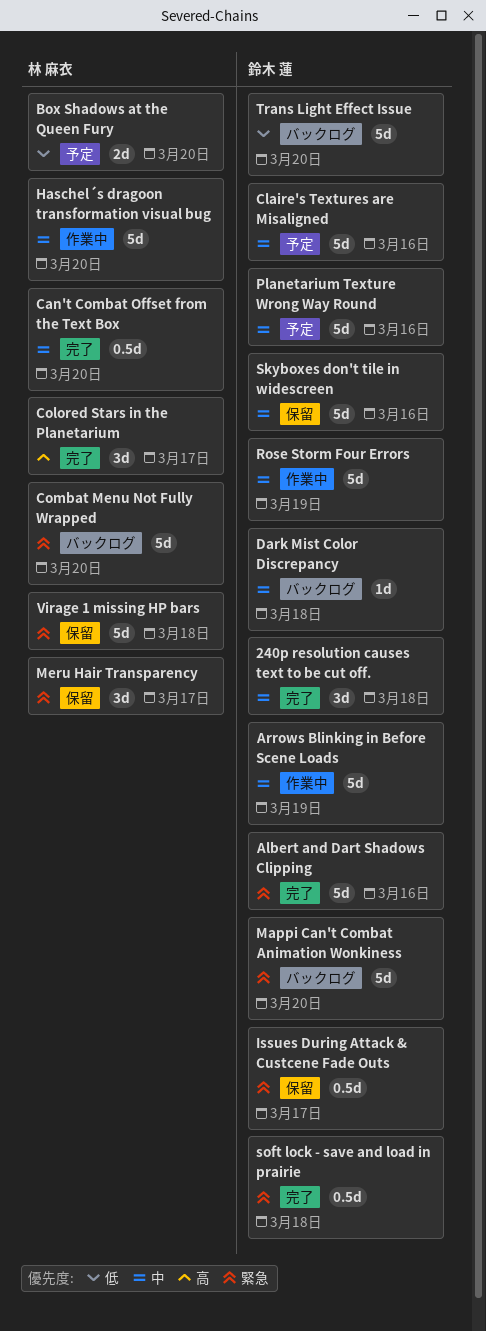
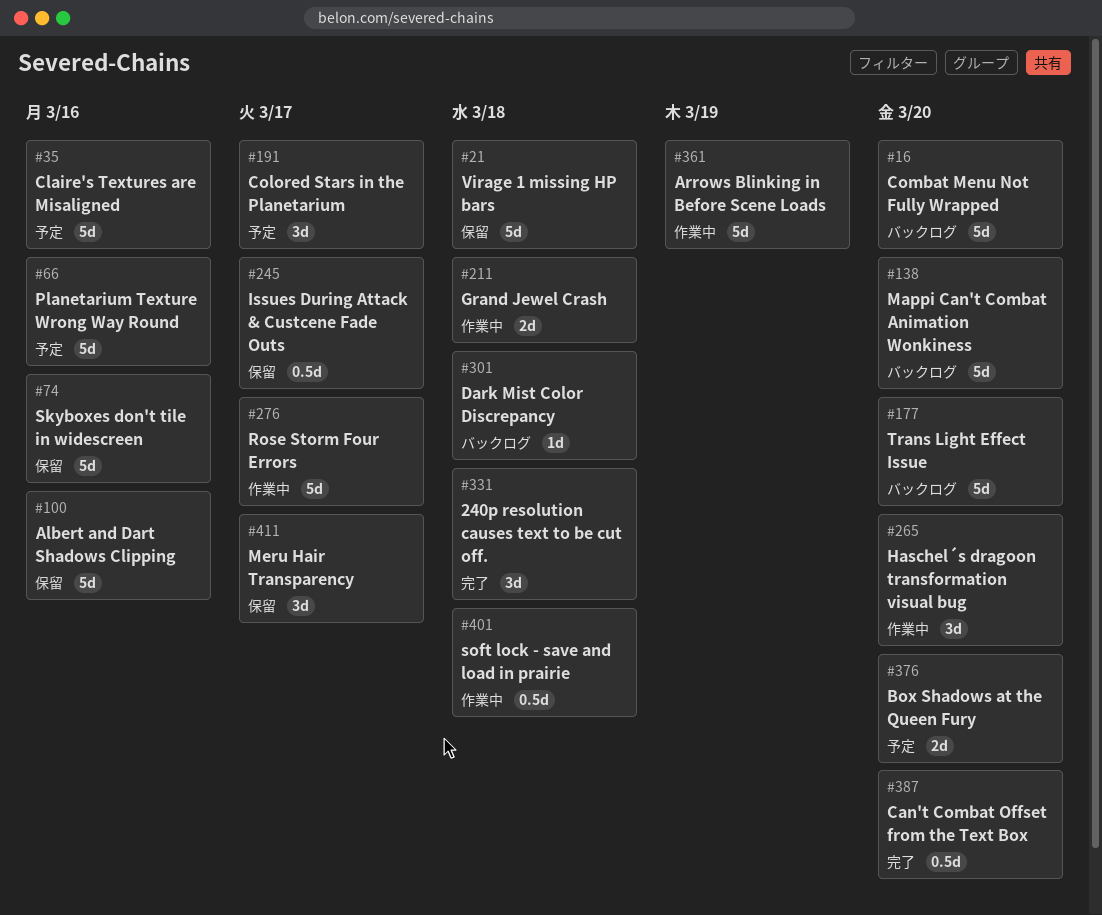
Albert and Dart Shadows Clipping, status: 完了 -> 保留
Colored Stars in the Planetarium, status: 完了 -> 予定
Grand Jewel Crash: none -> present
Haschel´s dragoon transformation visual bug, estimate: 5d -> 3d
Rose Storm Four Errors, due: Mar 19 -> Mar 17
soft lock - save and load in prairie, status: 完了 -> 作業中

